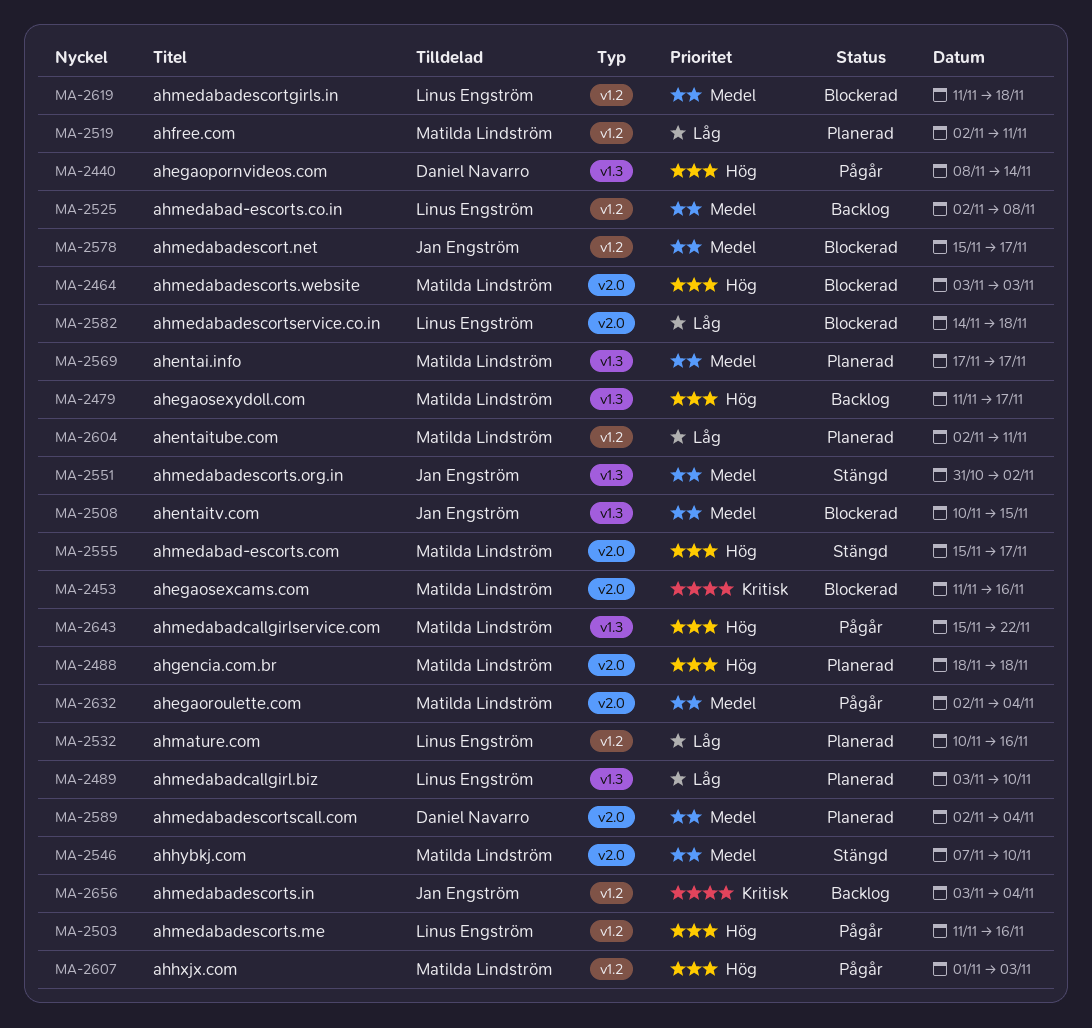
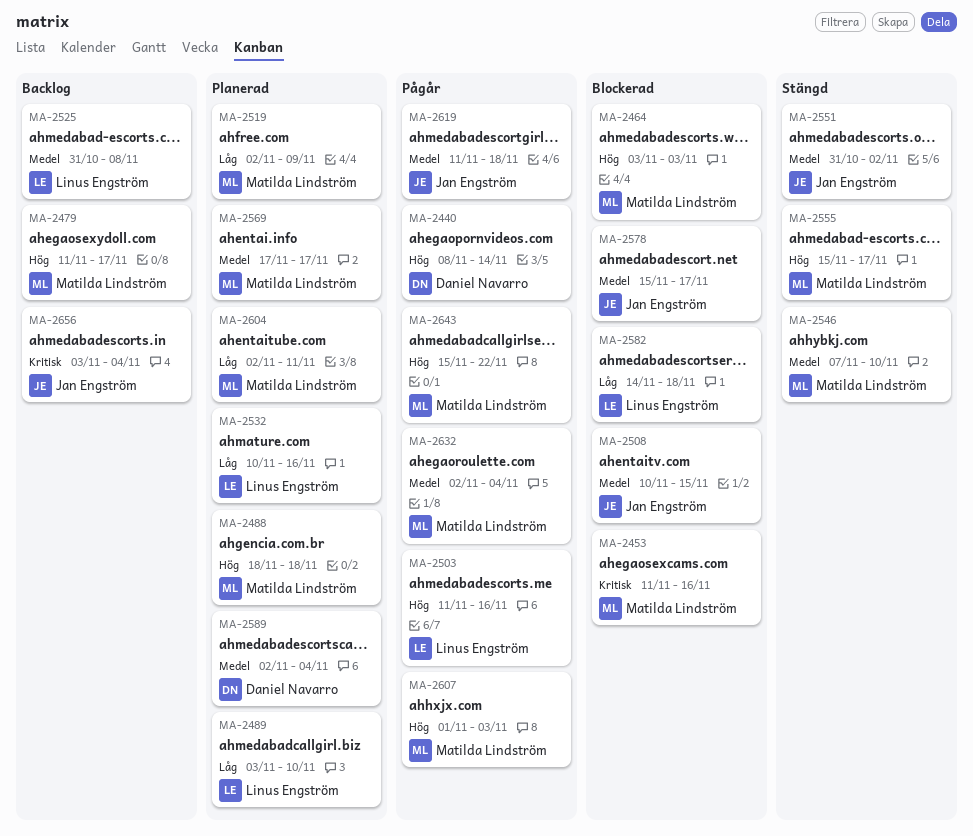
MA-2519, due: Nov 11 -> Nov 9
MA-2525, start: Nov 2 -> Oct 31
MA-2619, status: Blockerad -> Pågår
MA-2619, owner: Linus Engström -> Jan Engström

